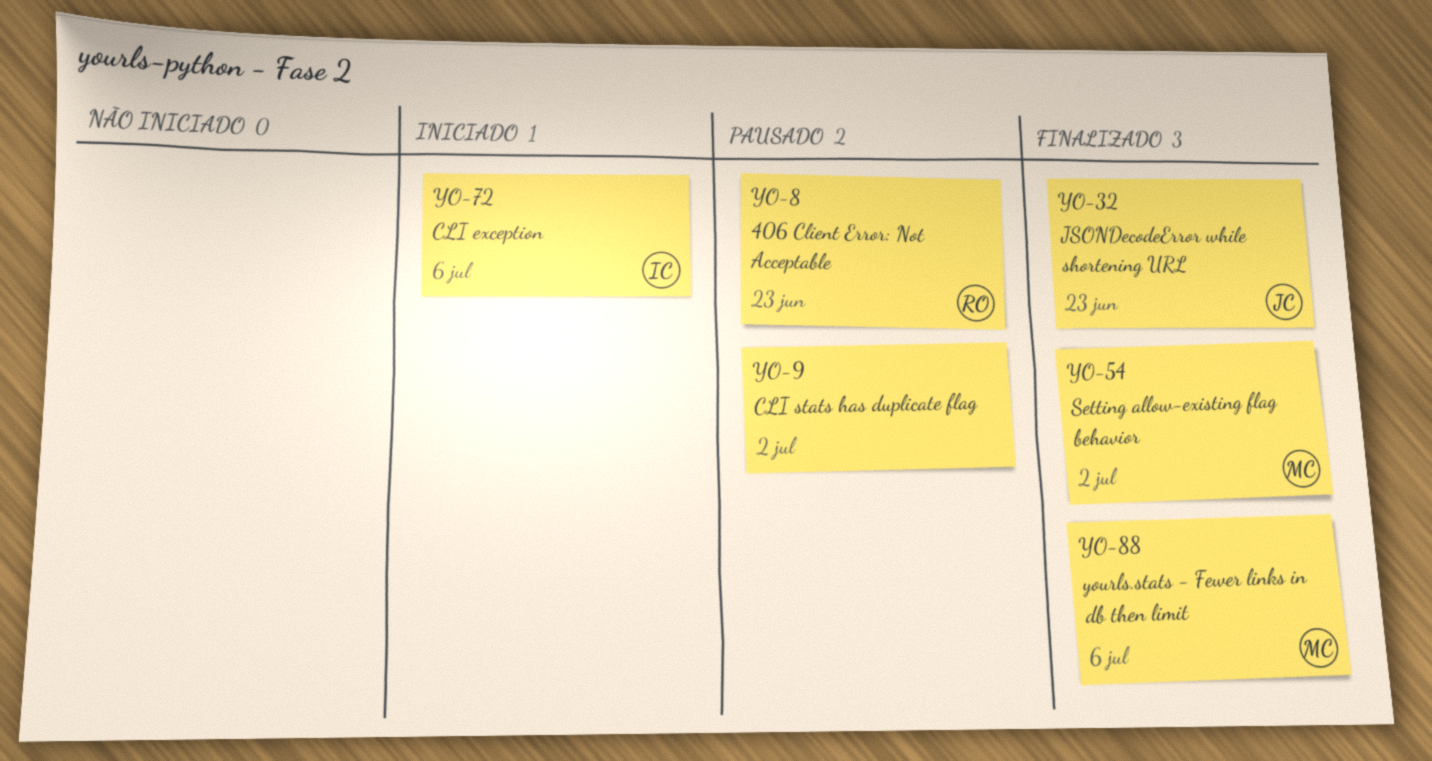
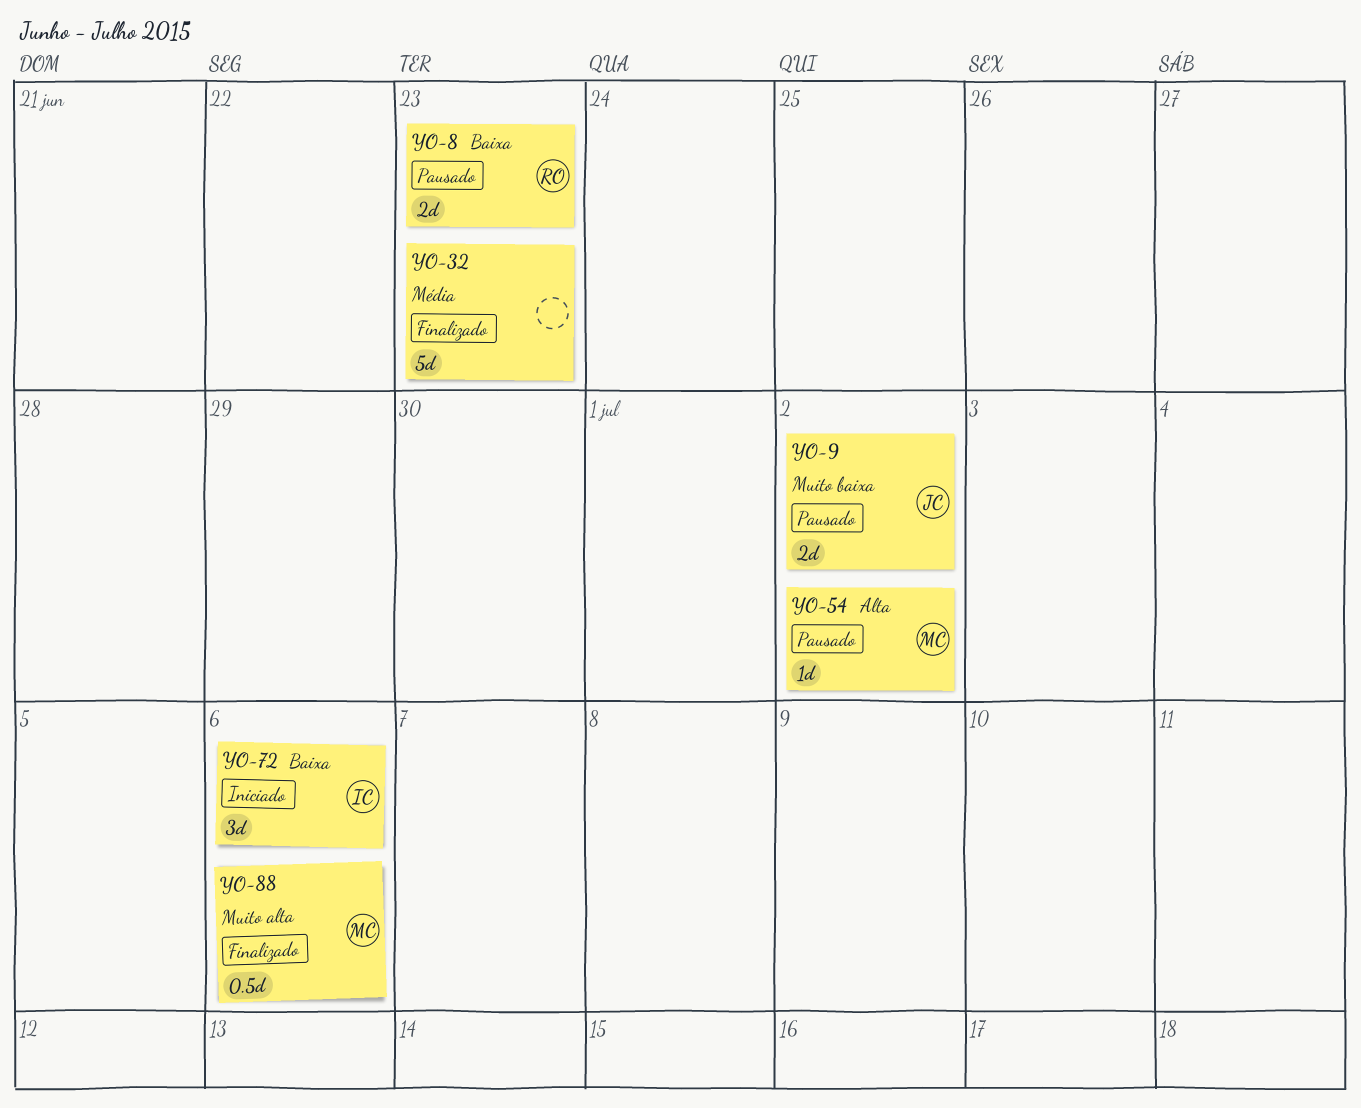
YO-9, owner: none -> JC
YO-32, owner: JC -> none
YO-54, status: Finalizado -> Pausado

